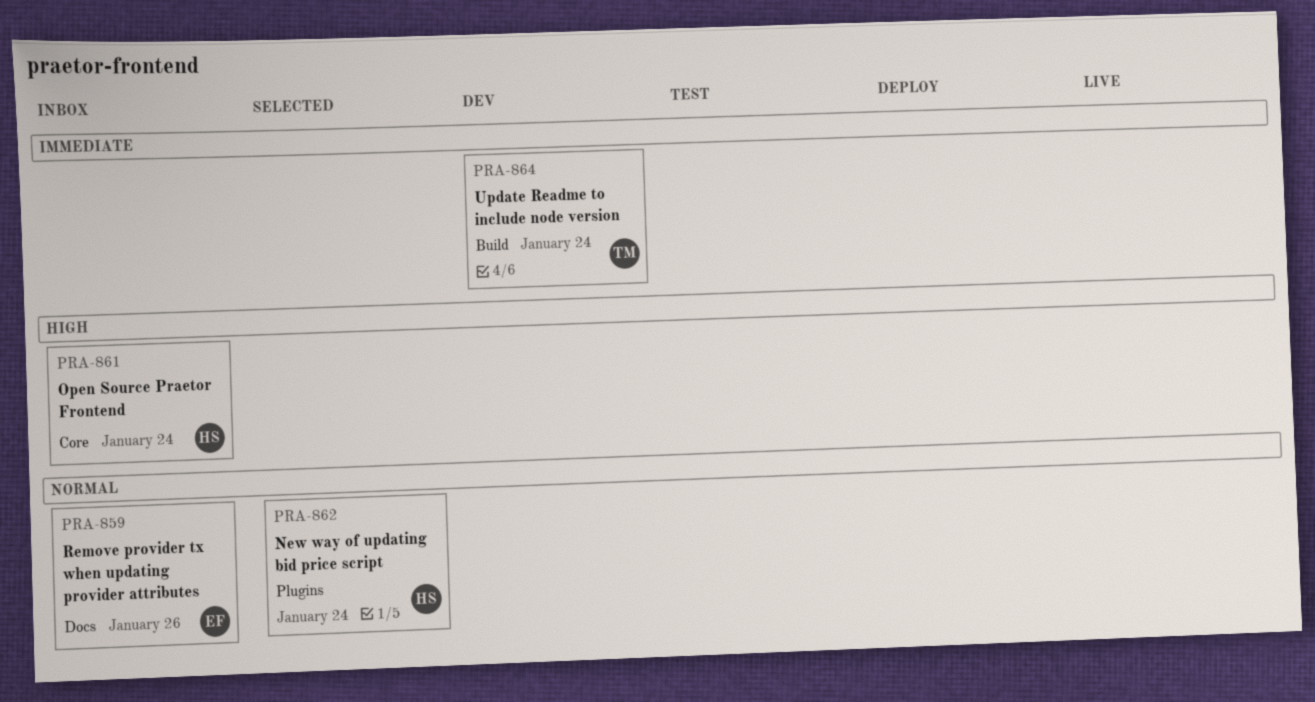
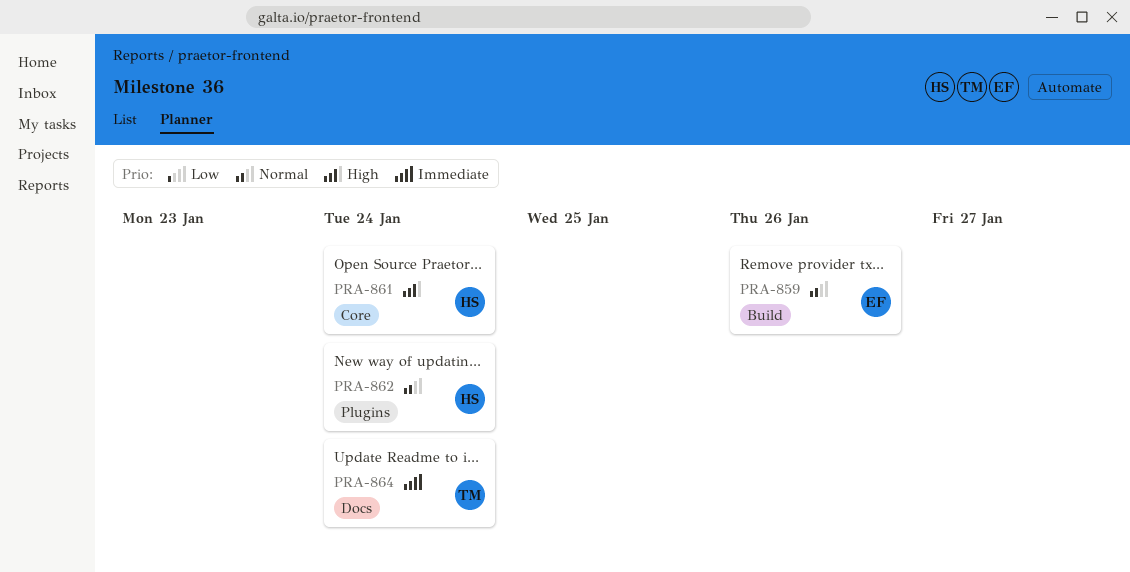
PRA-859, label: Docs -> Build
PRA-864, label: Build -> Docs

